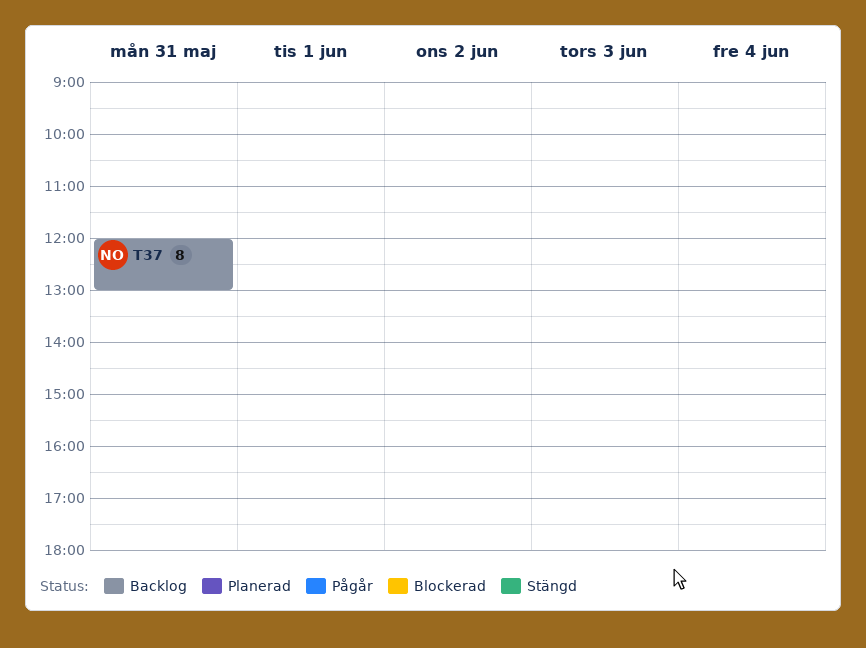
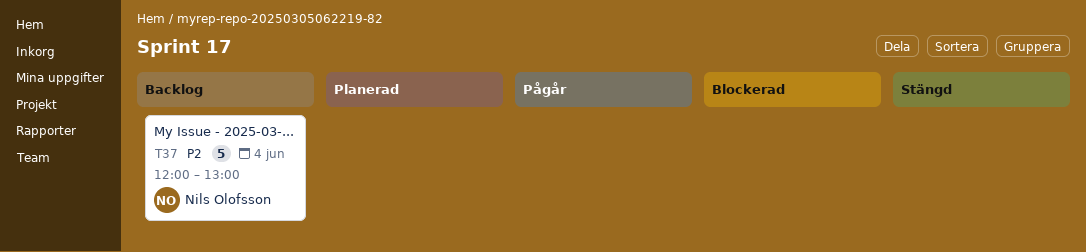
T37, estimate: 8 -> 5
T37, day: May 31 -> Jun 4

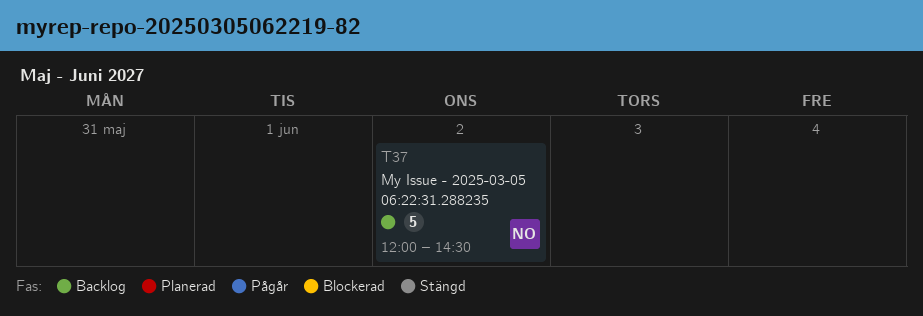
T37, day: Jun 4 -> Jun 2
T37, ends: 13:00 -> 14:30

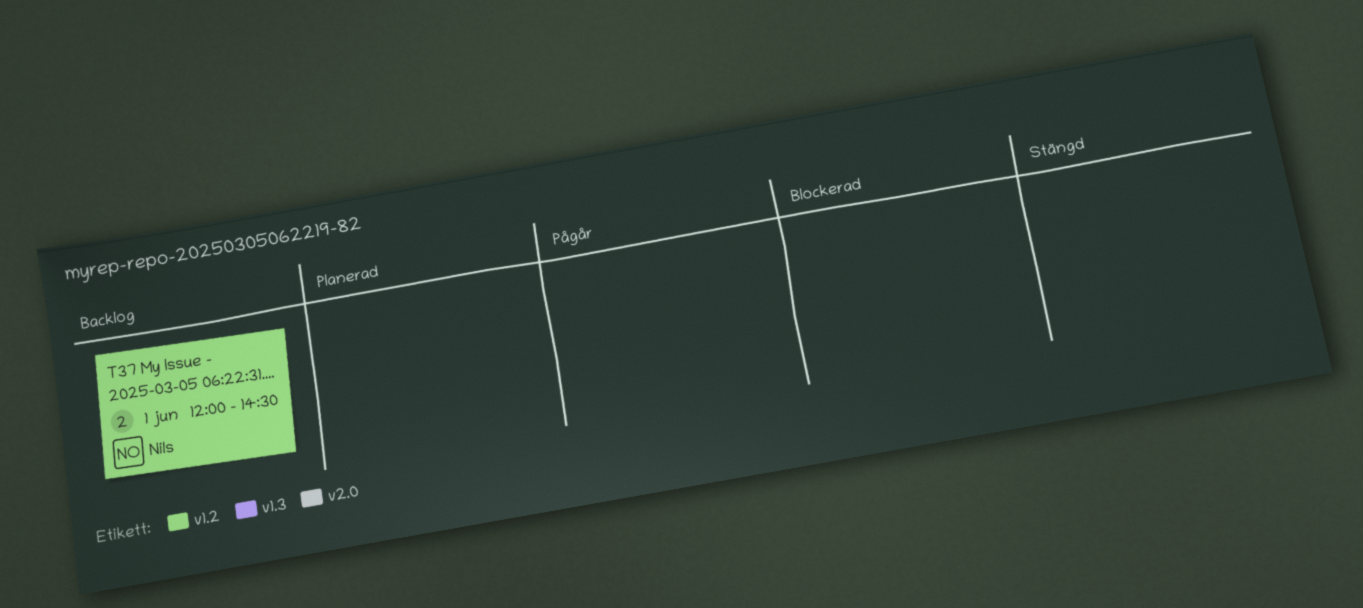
T37, estimate: 5 -> 2
T37, day: Jun 2 -> Jun 1

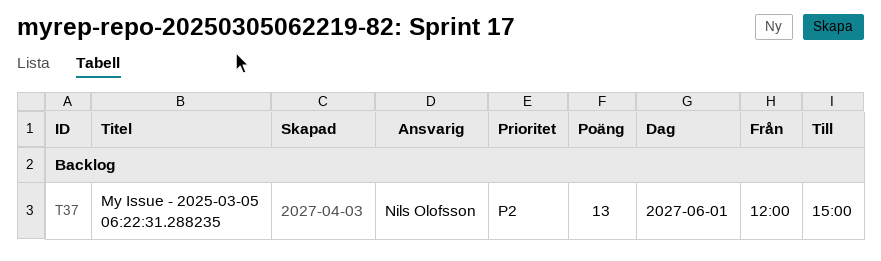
T37, estimate: 2 -> 13
T37, ends: 14:30 -> 15:00

